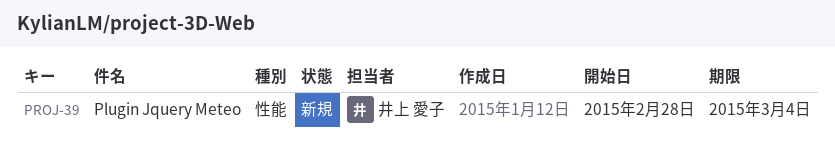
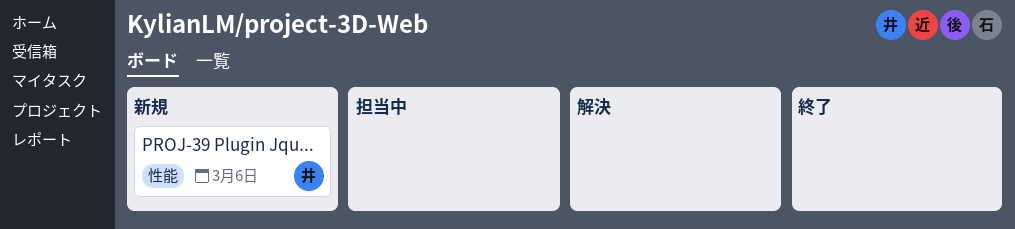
PROJ-39, due: Mar 4 -> Mar 6

